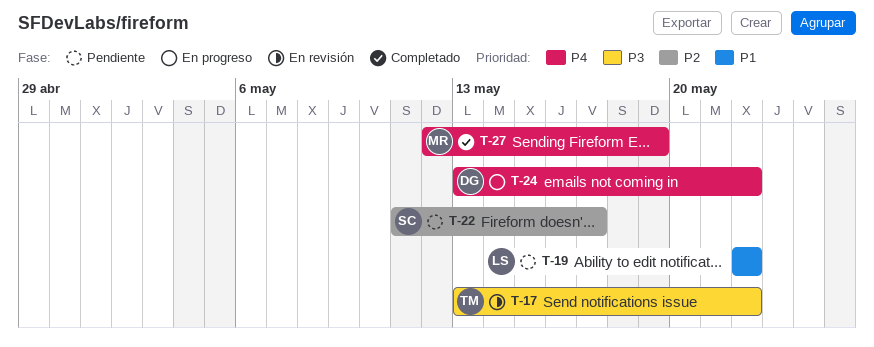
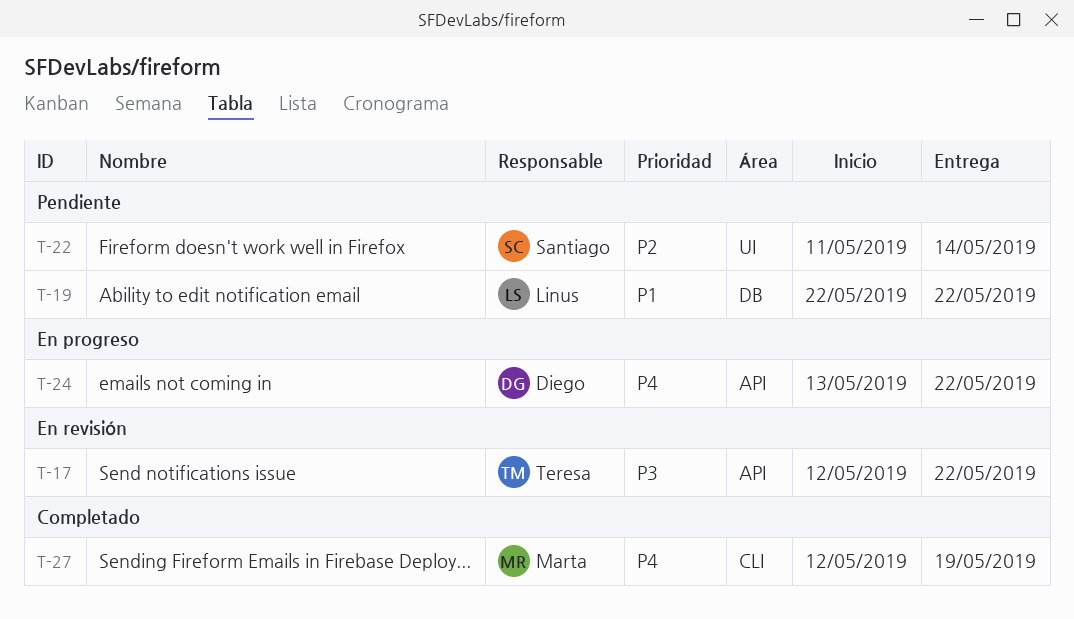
T-17, start: May 13 -> May 12
T-22, due: May 17 -> May 14

